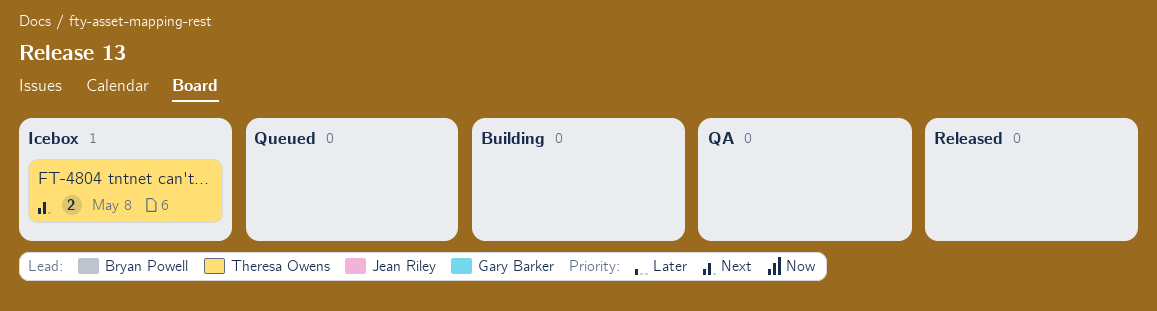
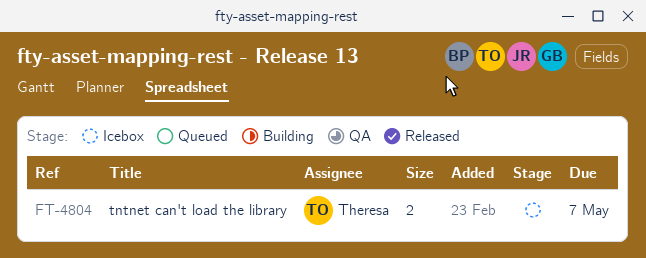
FT-4804, due: May 8 -> May 7

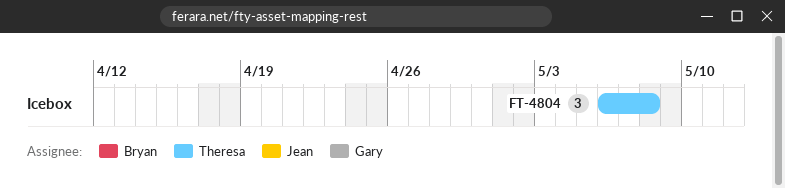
FT-4804, estimate: 2 -> 3
FT-4804, due: May 7 -> May 8

